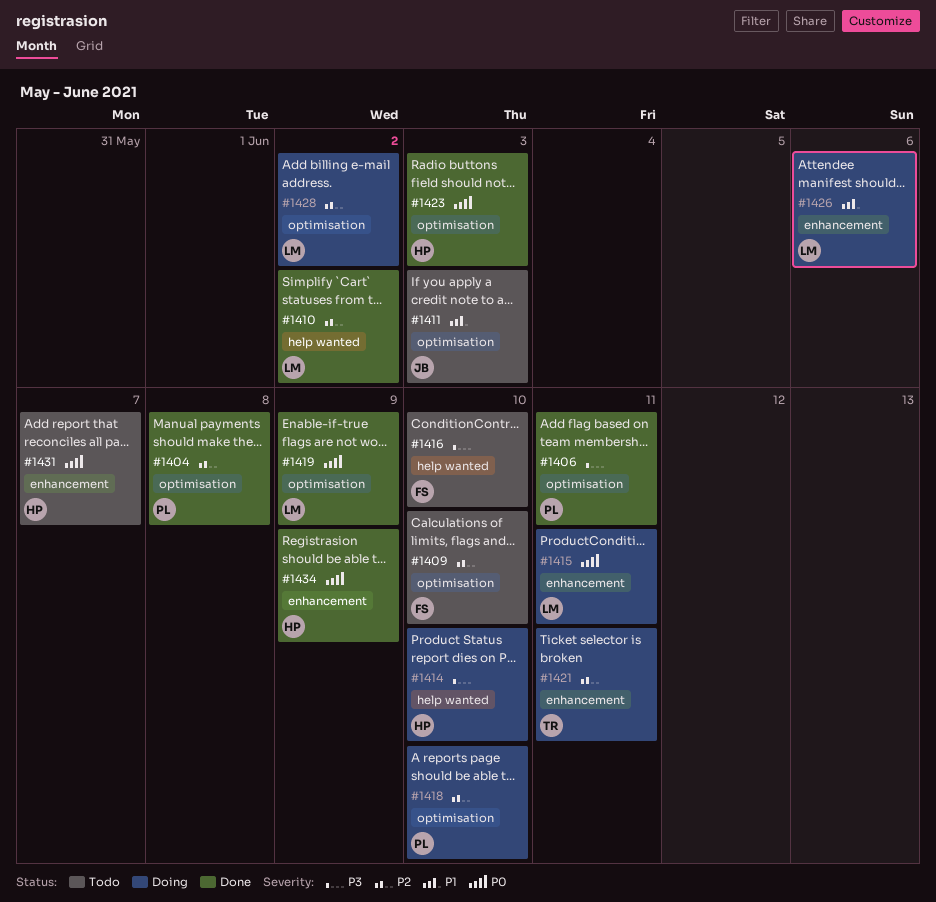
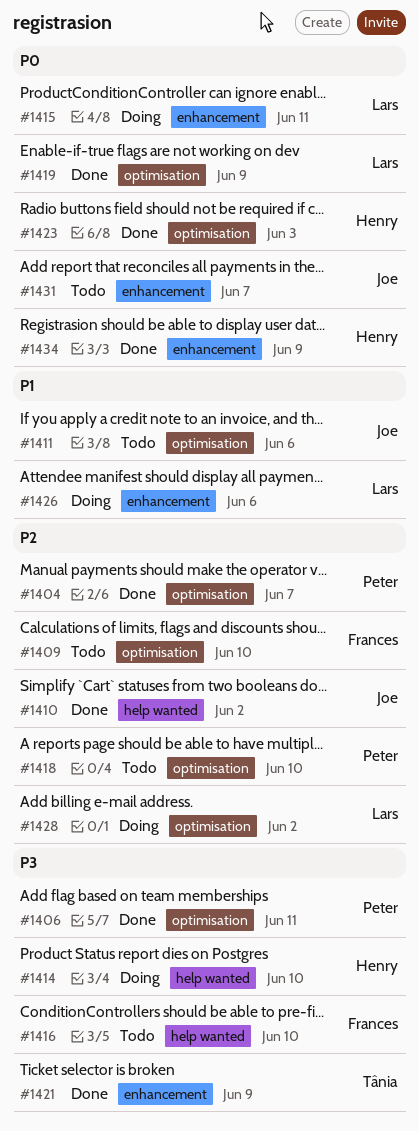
#1404, due: Jun 8 -> Jun 7
#1410, owner: Lars -> Joe
#1411, due: Jun 3 -> Jun 6
#1418, status: Doing -> Todo
#1421, status: Doing -> Done
#1421, priority: P2 -> P3
#1421, due: Jun 11 -> Jun 9
#1431, owner: Henry -> Joe

